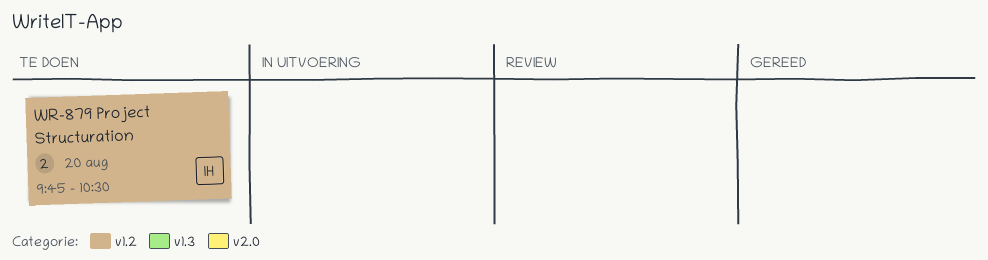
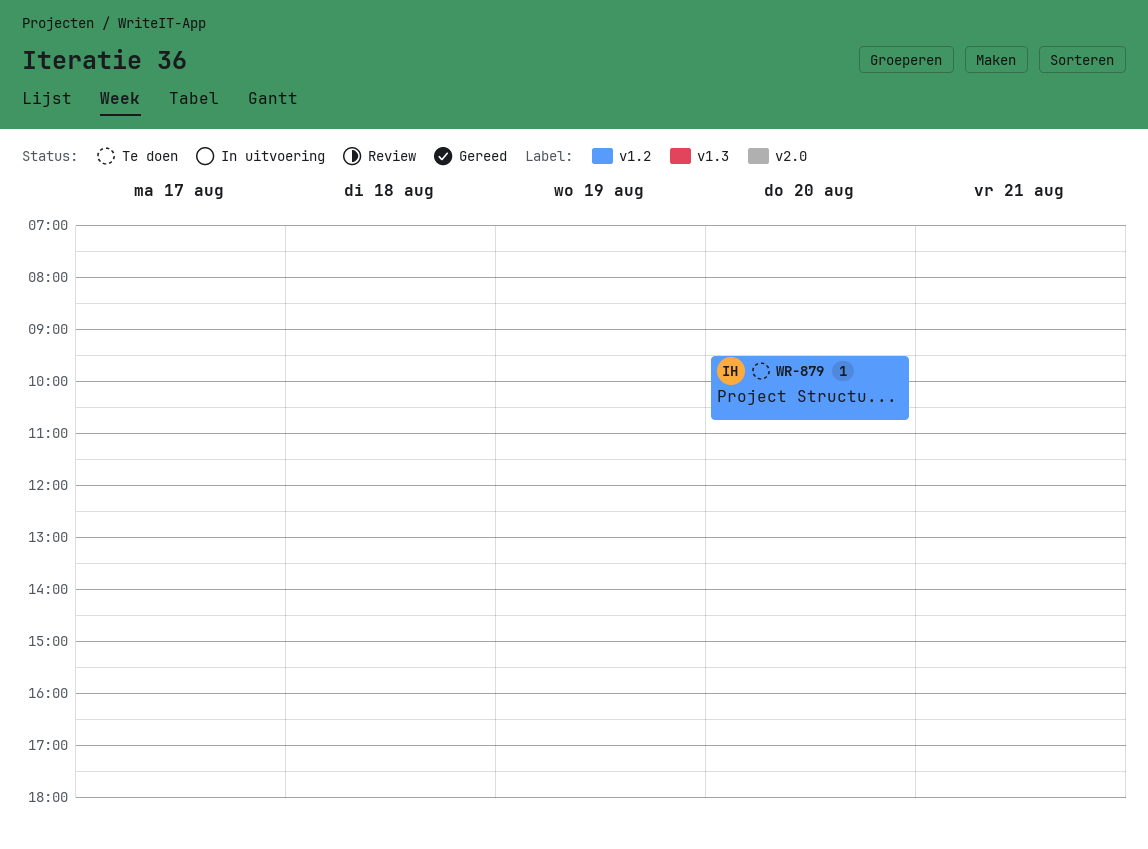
WR-879, estimate: 2 -> 1
WR-879, begins: 09:45 -> 09:30
WR-879, ends: 10:30 -> 10:45

